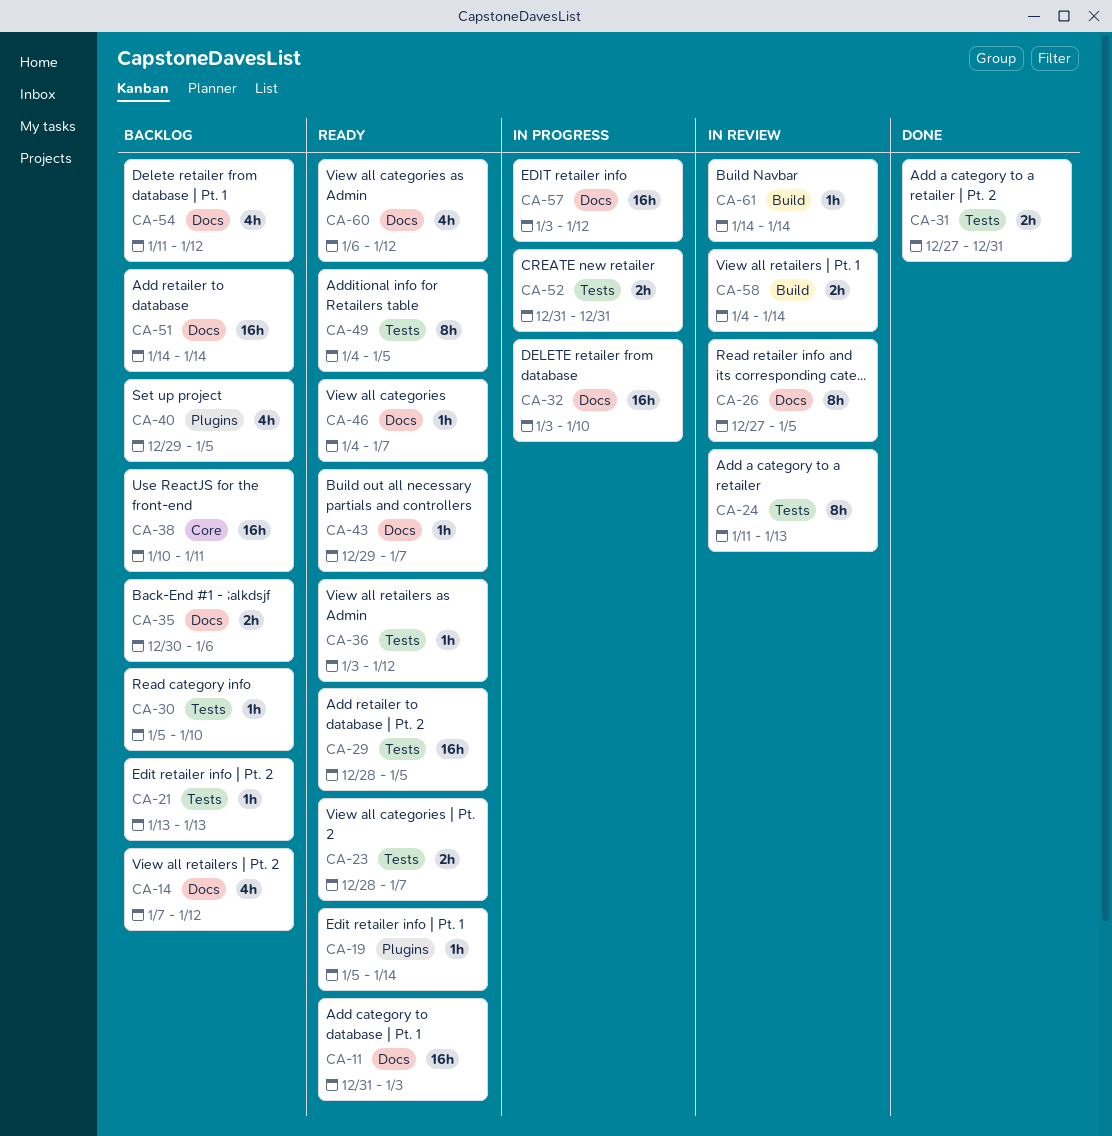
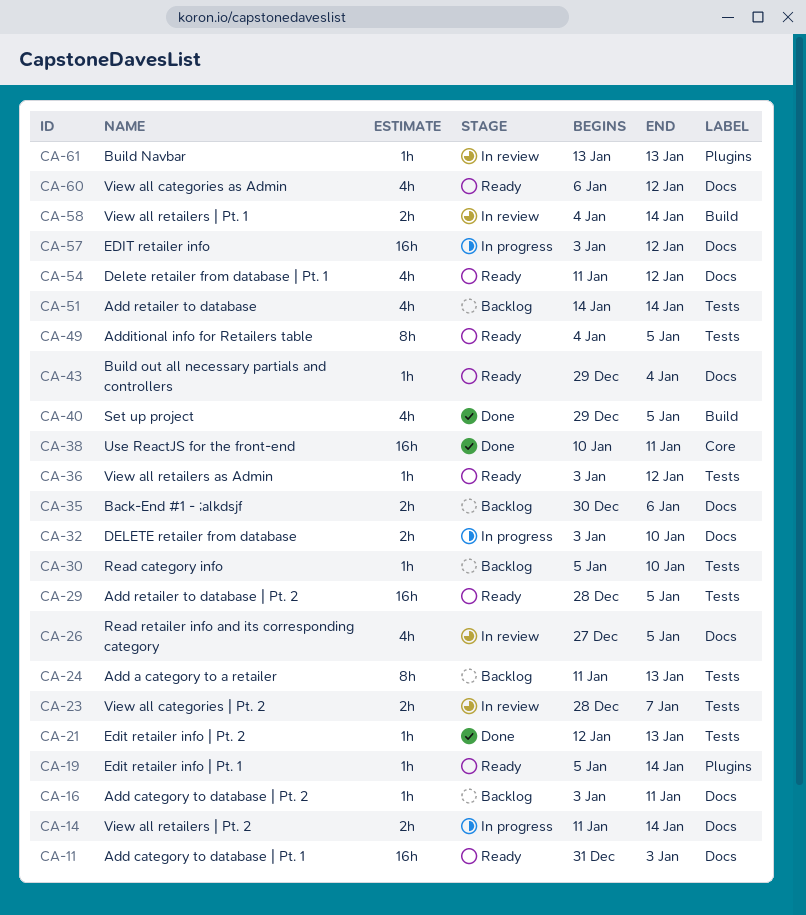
CA-14, status: Backlog -> In progress
CA-14, estimate: 4h -> 2h
CA-14, start: Jan 7 -> Jan 11
CA-14, due: Jan 12 -> Jan 14
CA-16: none -> present
CA-21, status: Backlog -> Done
CA-21, start: Jan 13 -> Jan 12
CA-23, status: Ready -> In review
CA-24, status: In review -> Backlog
CA-26, estimate: 8h -> 4h
CA-31: present -> none
CA-32, estimate: 16h -> 2h
CA-38, status: Backlog -> Done
CA-40, status: Backlog -> Done
CA-40, label: Plugins -> Build
CA-43, due: Jan 7 -> Jan 4
CA-46: present -> none
CA-51, label: Docs -> Tests
CA-51, estimate: 16h -> 4h
CA-52: present -> none
CA-54, status: Backlog -> Ready
CA-61, label: Build -> Plugins
CA-61, start: Jan 14 -> Jan 13
CA-61, due: Jan 14 -> Jan 13

